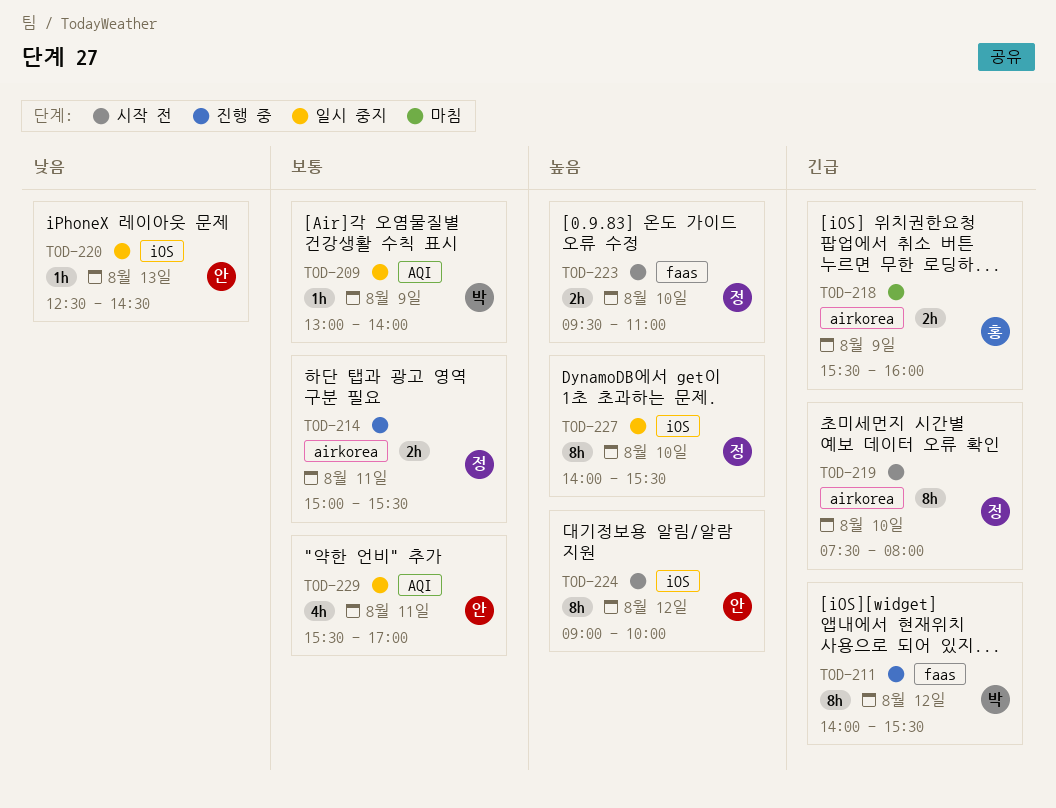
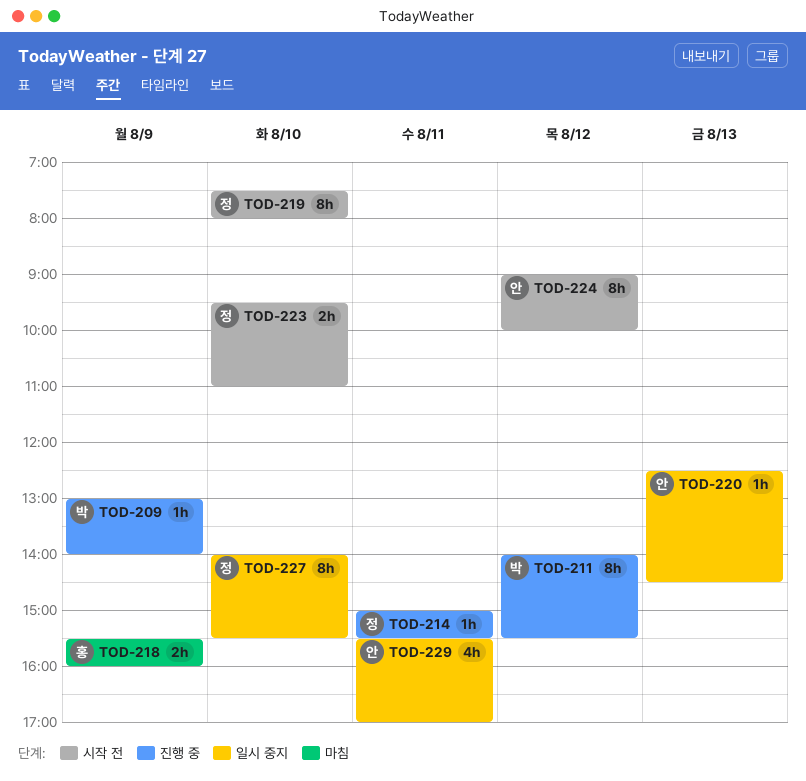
TOD-209, status: 일시 중지 -> 진행 중
TOD-214, estimate: 2h -> 1h

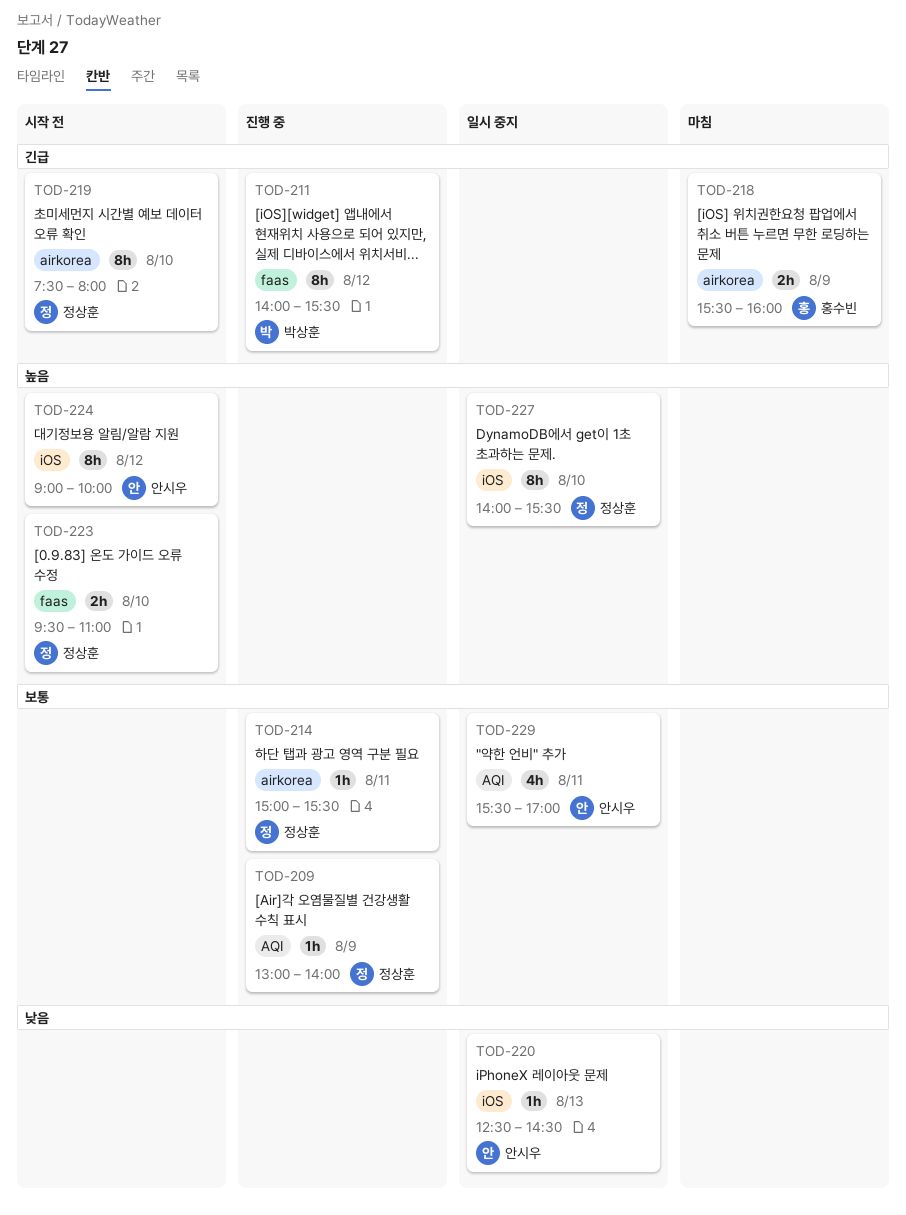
TOD-209, owner: 박상훈 -> 정상훈

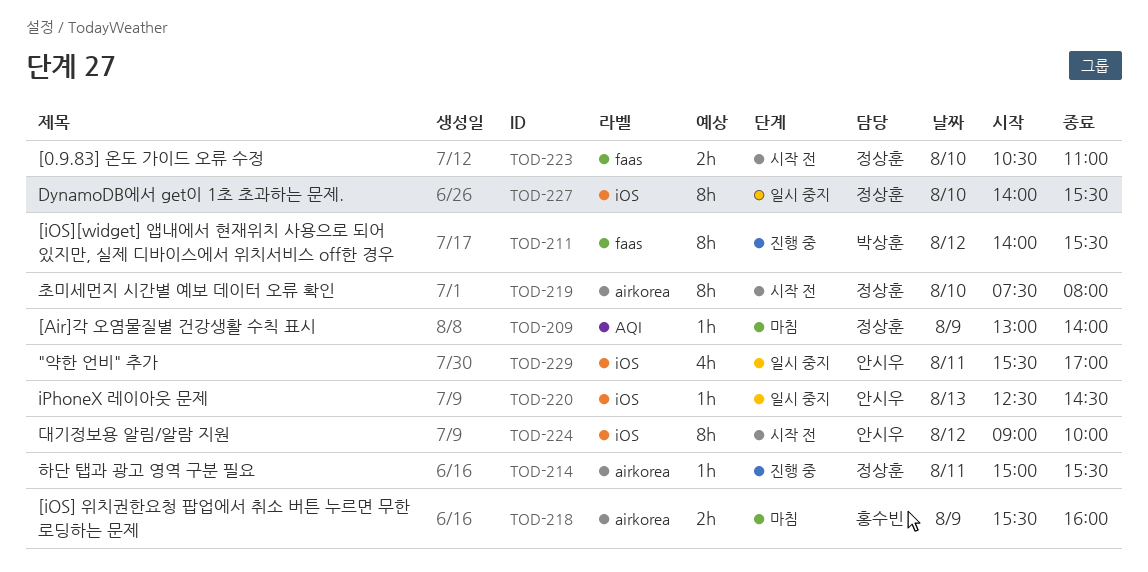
TOD-209, status: 진행 중 -> 마침
TOD-223, begins: 09:30 -> 10:30
TOD-229, label: AQI -> iOS

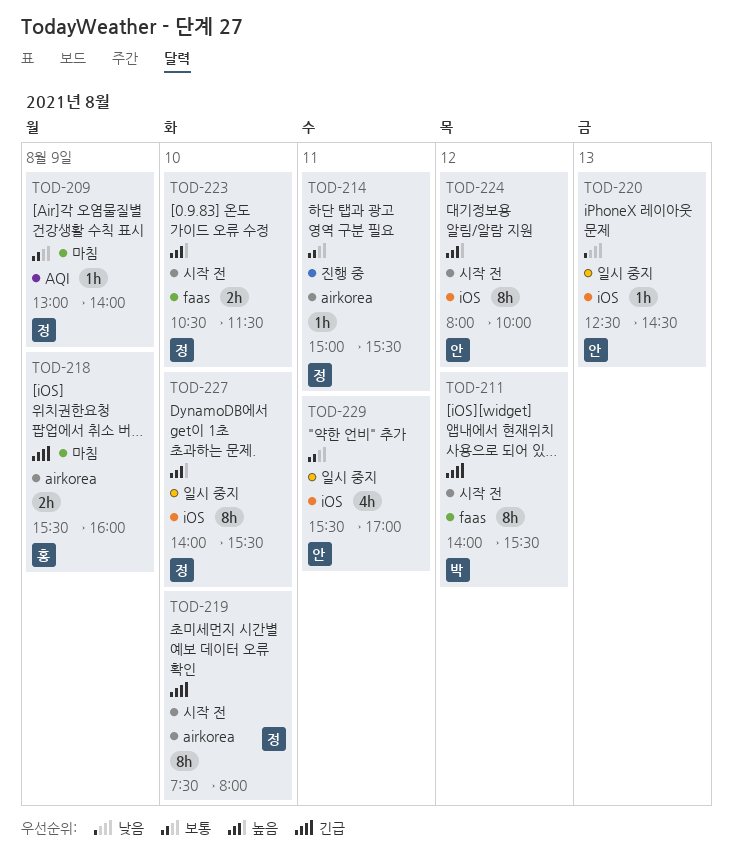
TOD-211, status: 진행 중 -> 시작 전
TOD-223, ends: 11:00 -> 11:30
TOD-224, begins: 09:00 -> 08:00

